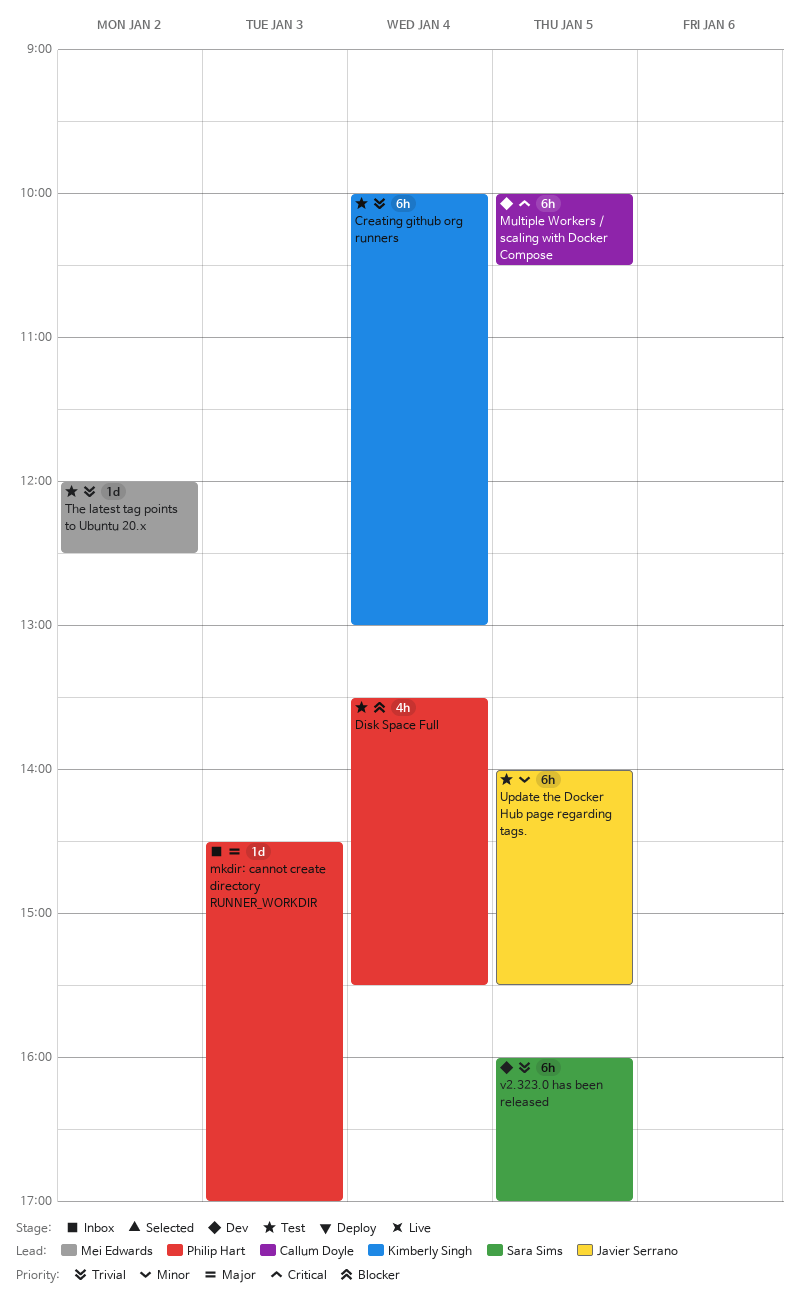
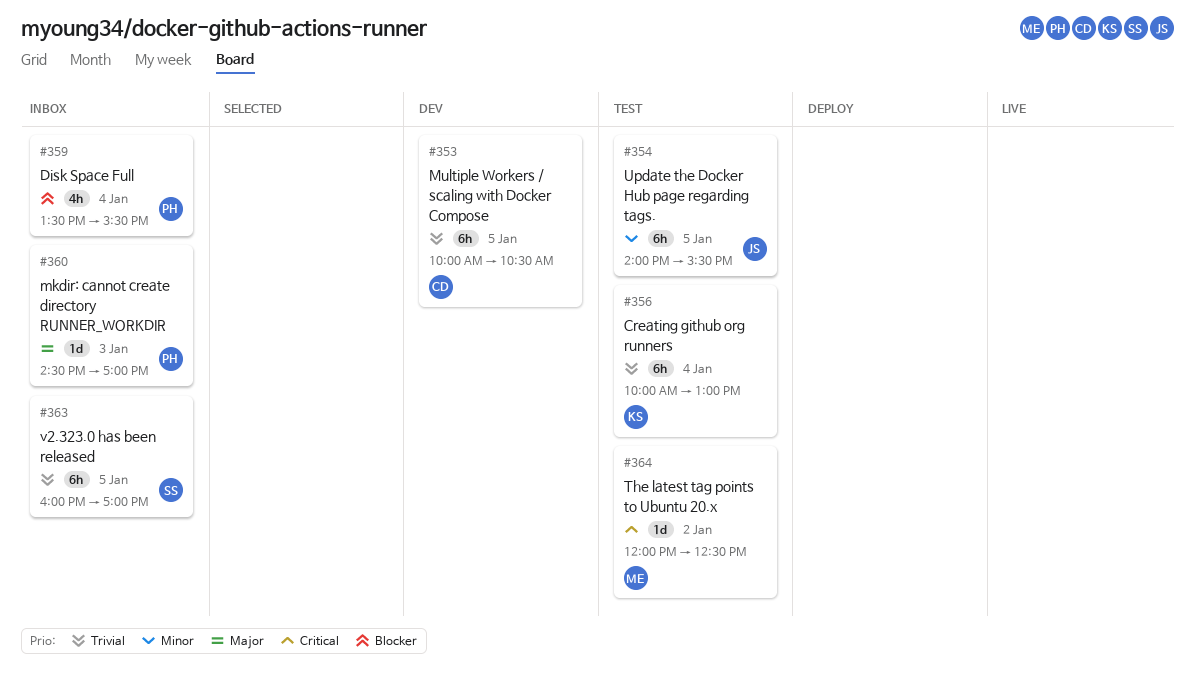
Disk Space Full, status: Test -> Inbox
Multiple Workers / scaling with Docker Compose, priority: Critical -> Trivial
The latest tag points to Ubuntu 20.x, priority: Trivial -> Critical
v2.323.0 has been released, status: Dev -> Inbox

